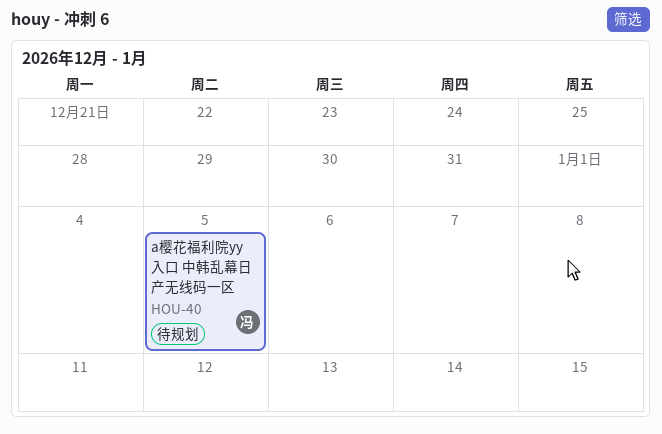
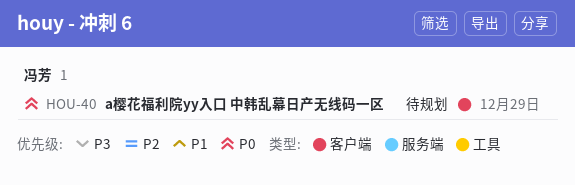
HOU-40, due: Jan 5 -> Dec 29

